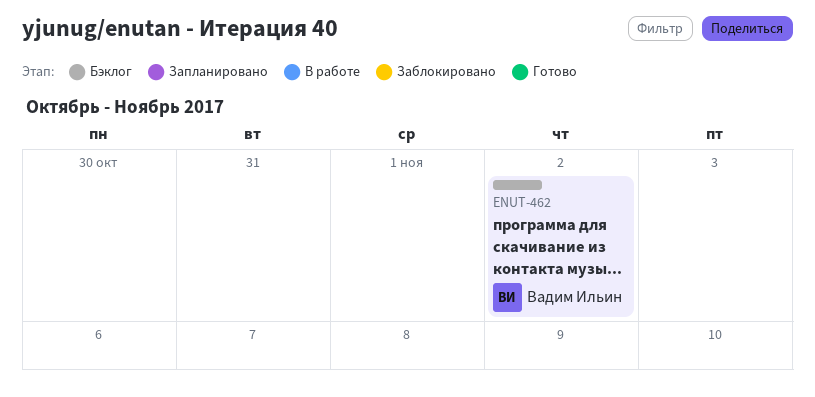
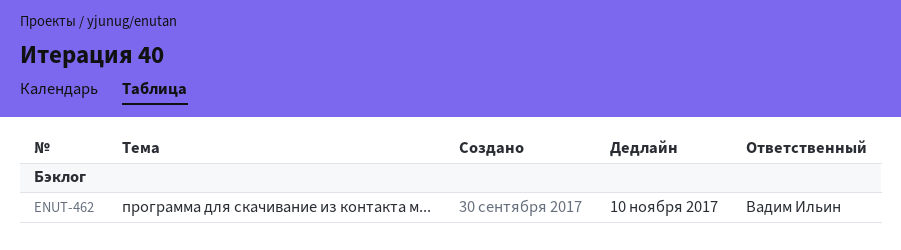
ENUT-462, due: Nov 2 -> Nov 10

